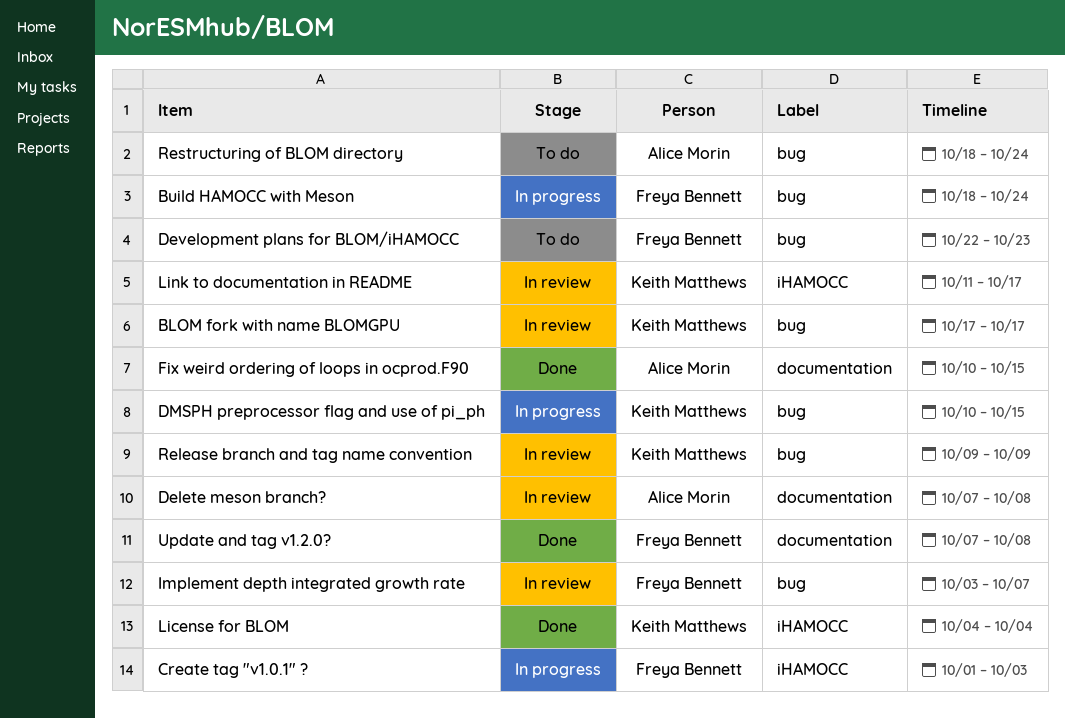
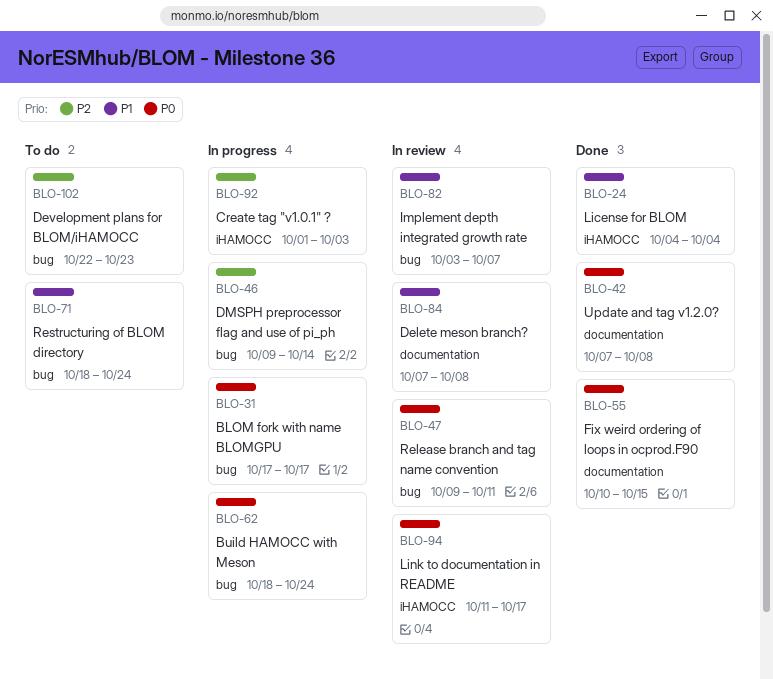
BLOM fork with name BLOMGPU, status: In review -> In progress
DMSPH preprocessor flag and use of pi_ph, start: Oct 10 -> Oct 9
DMSPH preprocessor flag and use of pi_ph, due: Oct 15 -> Oct 14
Release branch and tag name convention, due: Oct 9 -> Oct 11

